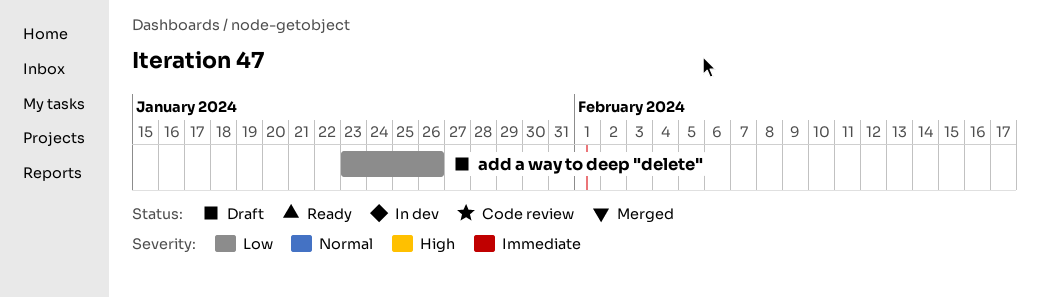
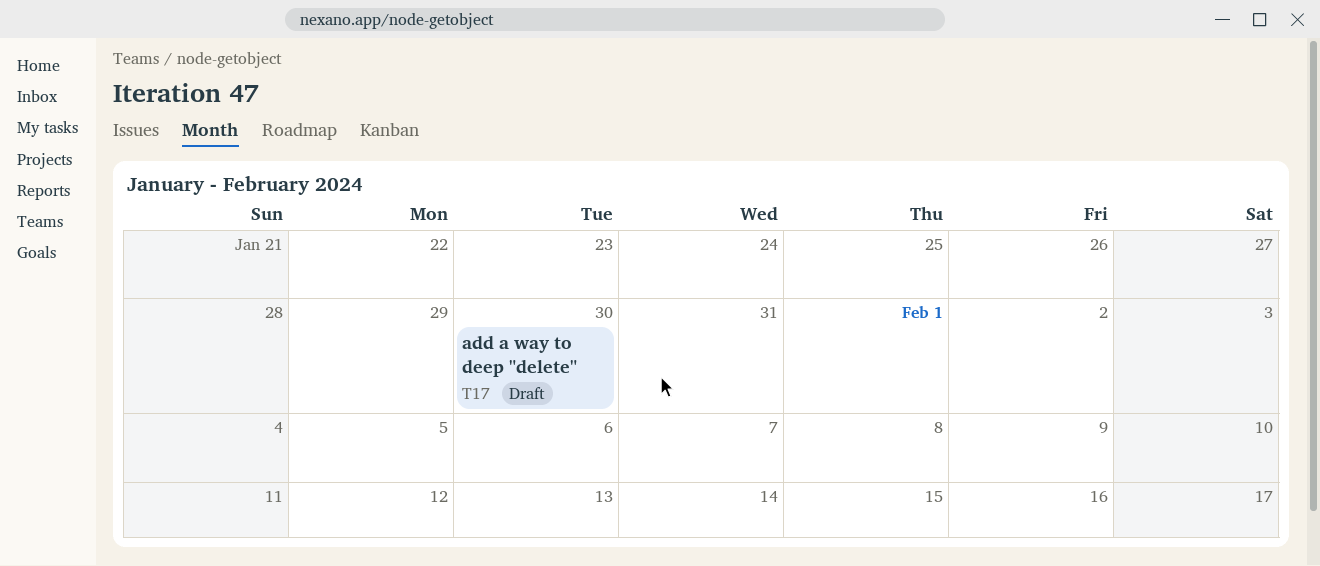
add a way to deep "delete", due: Jan 26 -> Jan 30

